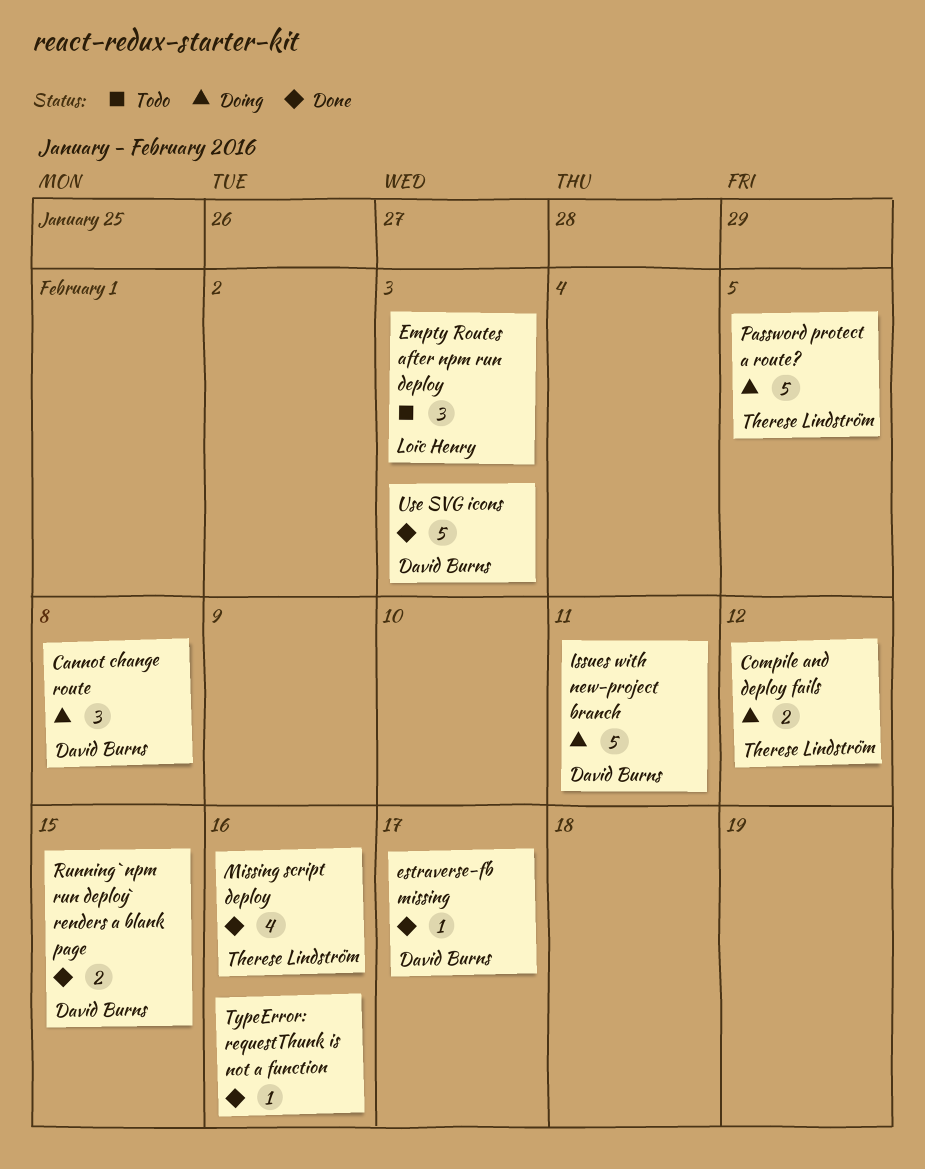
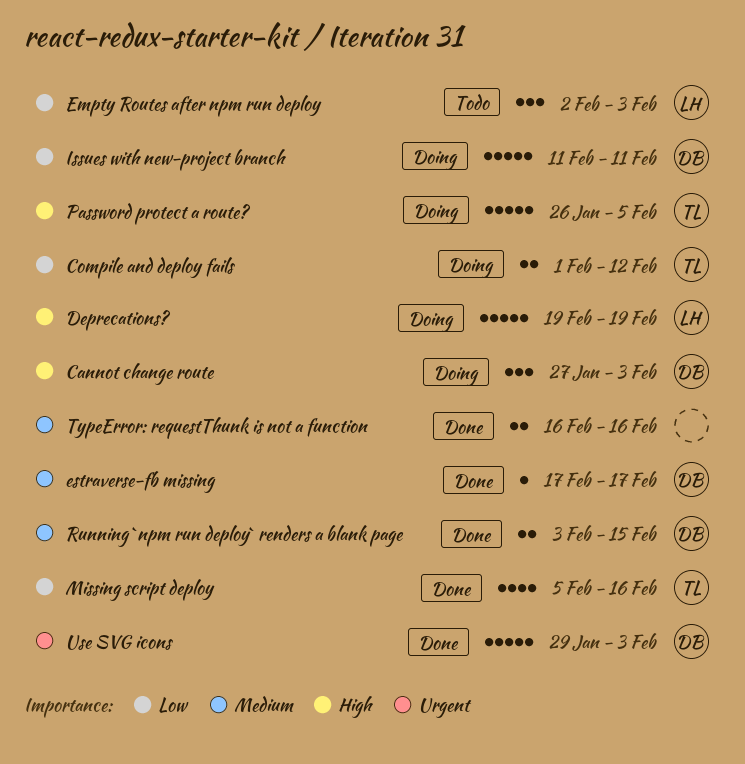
Cannot change route, due: Feb 8 -> Feb 3
Deprecations?: none -> present
TypeError: requestThunk is not a function, estimate: 1 -> 2

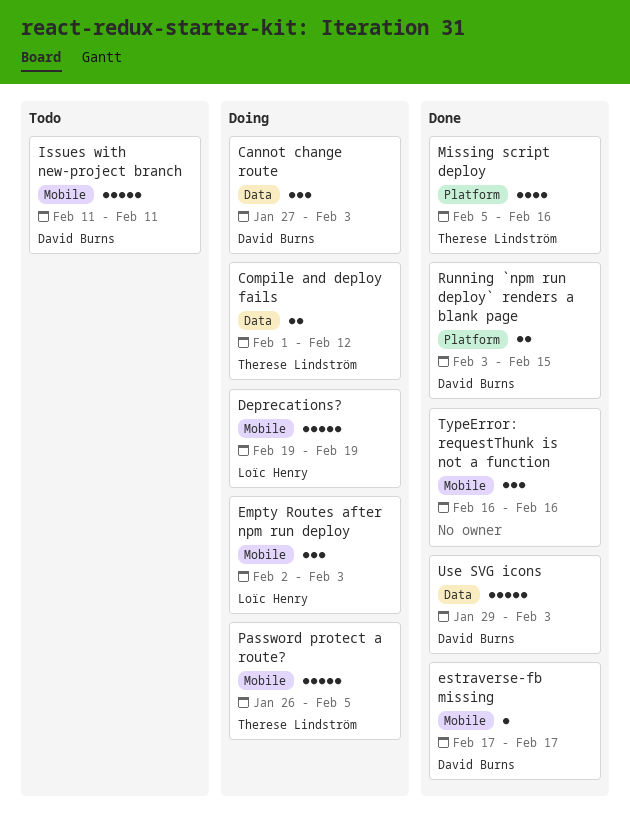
Empty Routes after npm run deploy, status: Todo -> Doing
Issues with new-project branch, status: Doing -> Todo
TypeError: requestThunk is not a function, estimate: 2 -> 3

